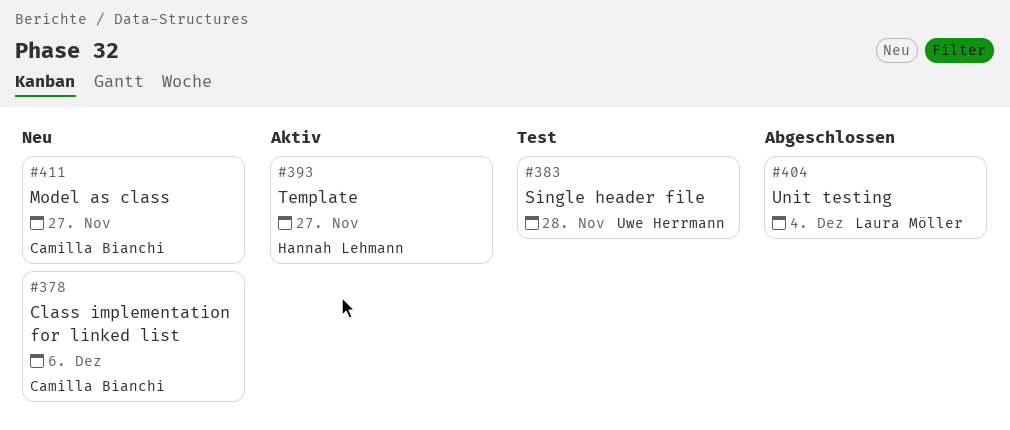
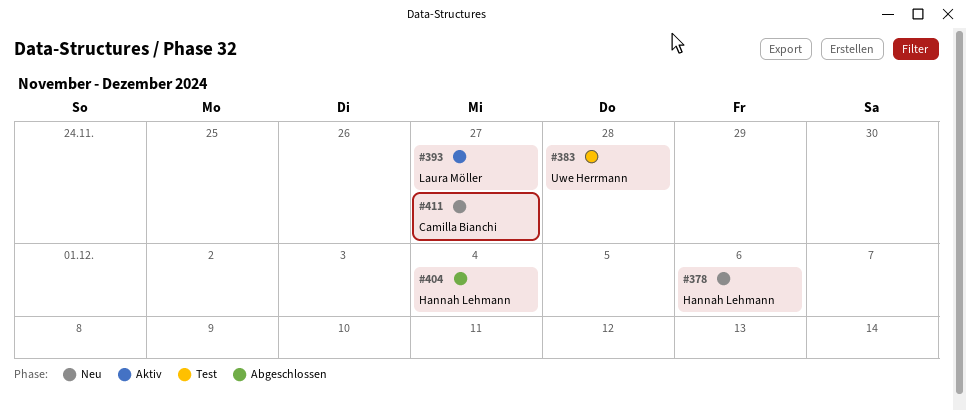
#378, owner: Camilla Bianchi -> Hannah Lehmann
#393, owner: Hannah Lehmann -> Laura Möller
#404, owner: Laura Möller -> Hannah Lehmann

